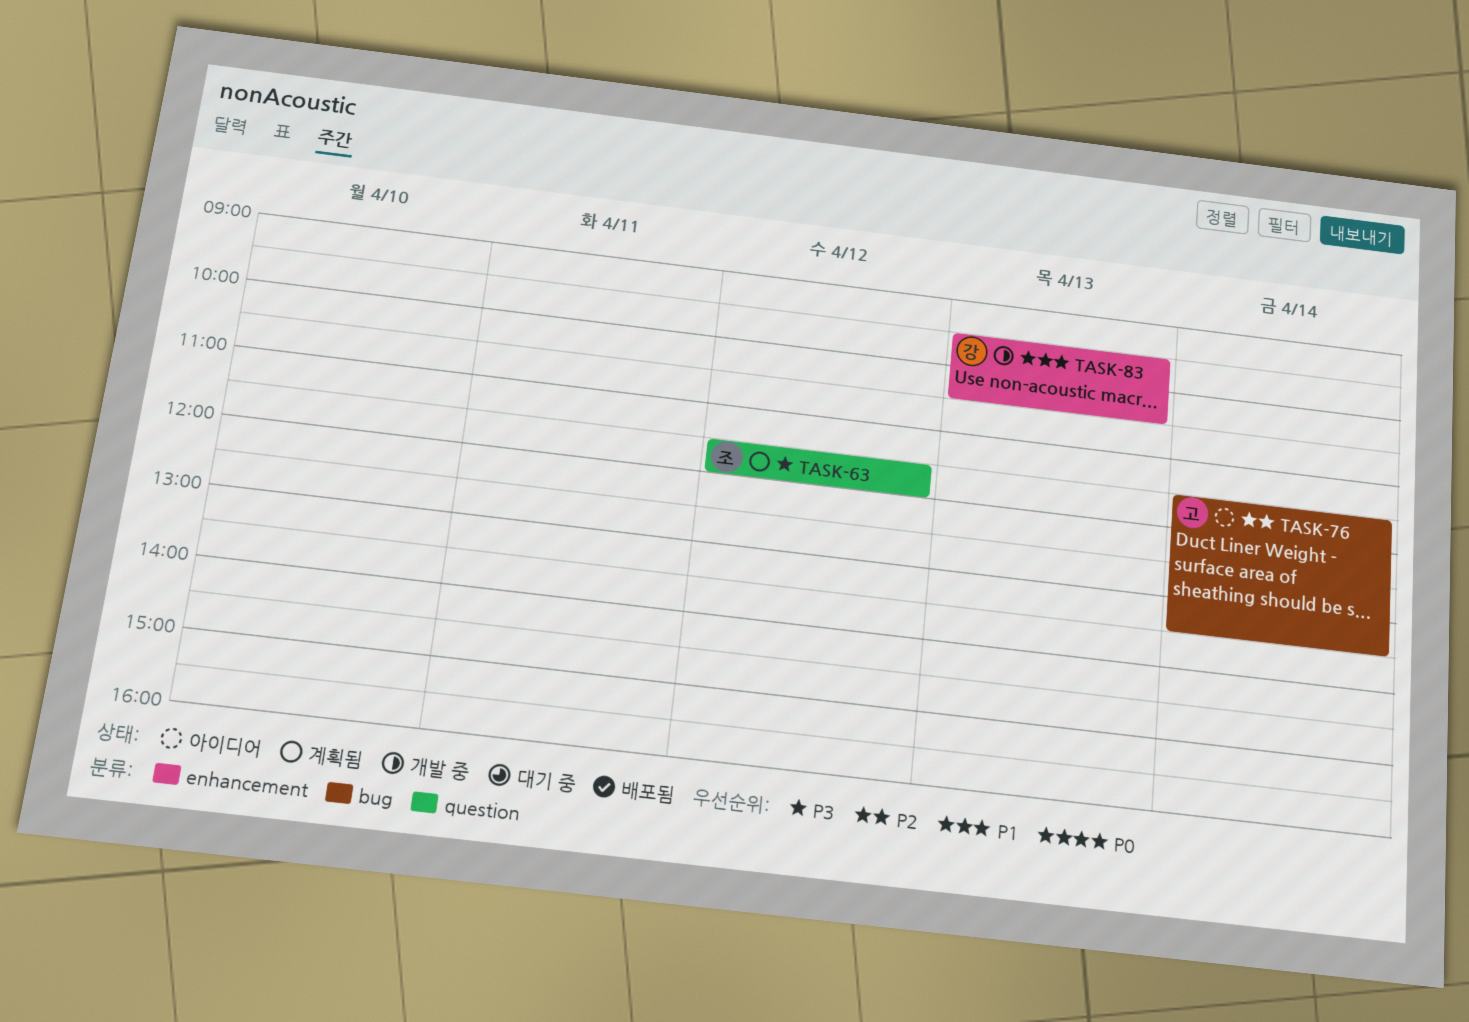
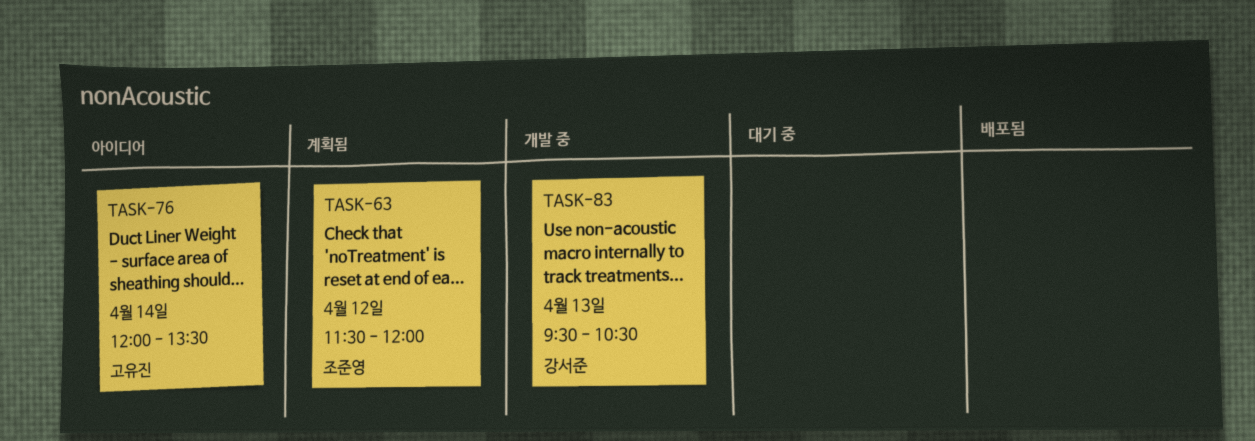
TASK-76, begins: 11:30 -> 12:00

